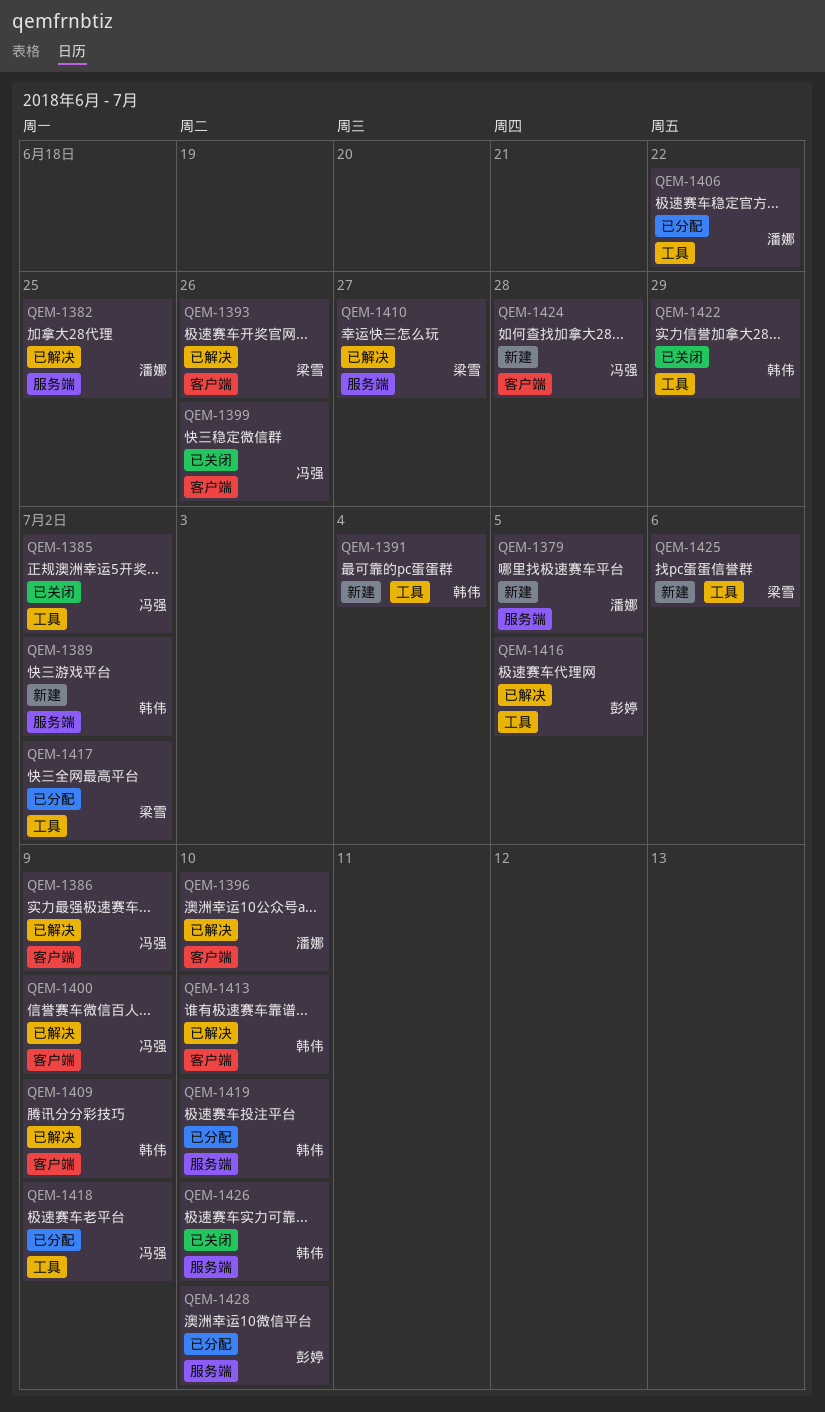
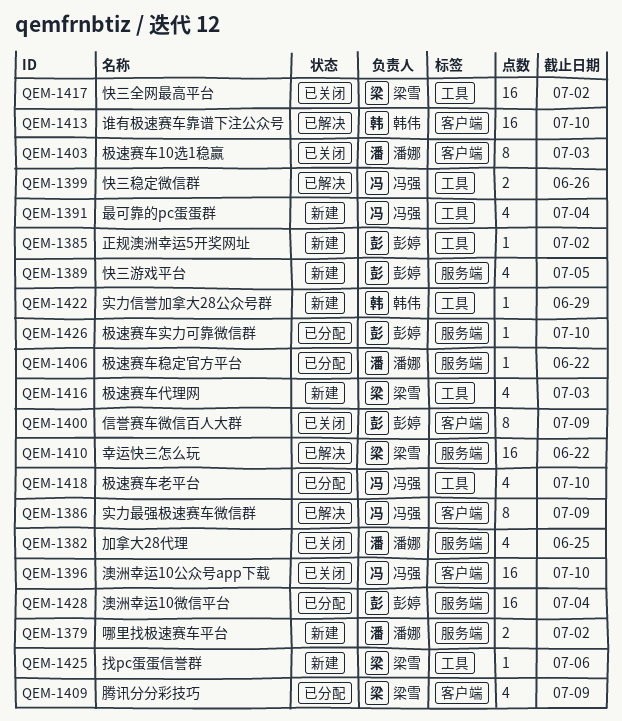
QEM-1379, due: Jul 5 -> Jul 2
QEM-1382, status: 已解决 -> 已关闭
QEM-1385, status: 已关闭 -> 新建
QEM-1385, owner: 冯强 -> 彭婷
QEM-1389, owner: 韩伟 -> 彭婷
QEM-1389, due: Jul 2 -> Jul 5
QEM-1391, owner: 韩伟 -> 冯强
QEM-1393: present -> none
QEM-1396, status: 已解决 -> 已关闭
QEM-1396, owner: 潘娜 -> 冯强
QEM-1399, status: 已关闭 -> 已解决
QEM-1399, label: 客户端 -> 工具
QEM-1400, status: 已解决 -> 已关闭
QEM-1400, owner: 冯强 -> 彭婷
QEM-1403: none -> present
QEM-1406, label: 工具 -> 服务端
QEM-1409, status: 已解决 -> 已分配
QEM-1409, owner: 韩伟 -> 梁雪
QEM-1410, due: Jun 27 -> Jun 22
QEM-1416, status: 已解决 -> 新建
QEM-1416, owner: 彭婷 -> 梁雪
QEM-1416, due: Jul 5 -> Jul 3
QEM-1417, status: 已分配 -> 已关闭
QEM-1418, due: Jul 9 -> Jul 10
QEM-1419: present -> none
QEM-1422, status: 已关闭 -> 新建
QEM-1424: present -> none
QEM-1426, status: 已关闭 -> 已分配
QEM-1426, owner: 韩伟 -> 彭婷
QEM-1428, due: Jul 10 -> Jul 4

